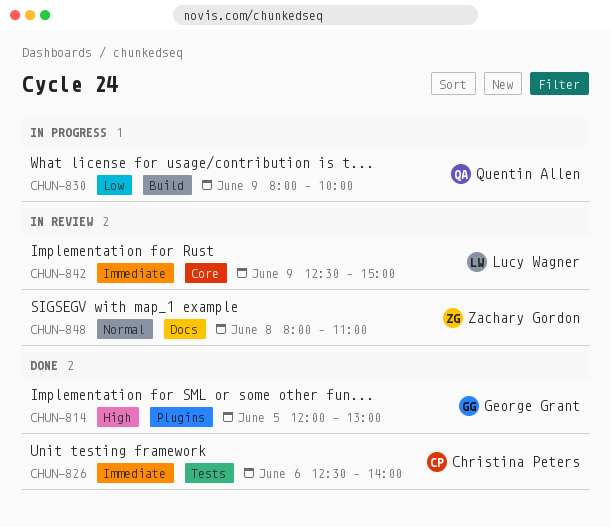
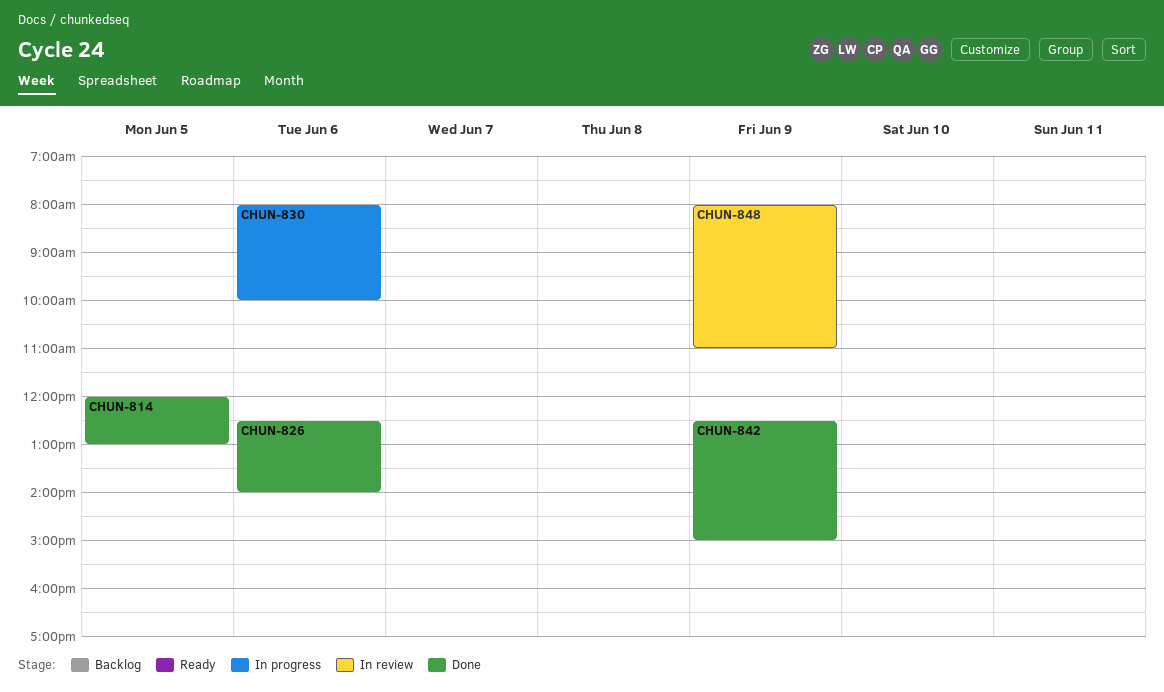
CHUN-830, day: Jun 9 -> Jun 6
CHUN-842, status: In review -> Done
CHUN-848, day: Jun 8 -> Jun 9

